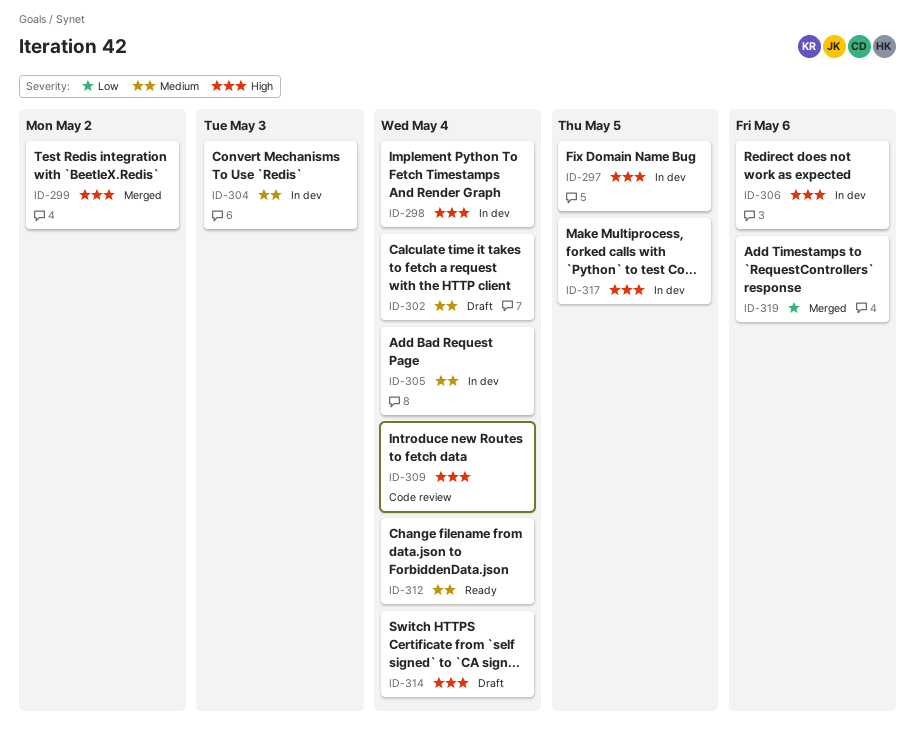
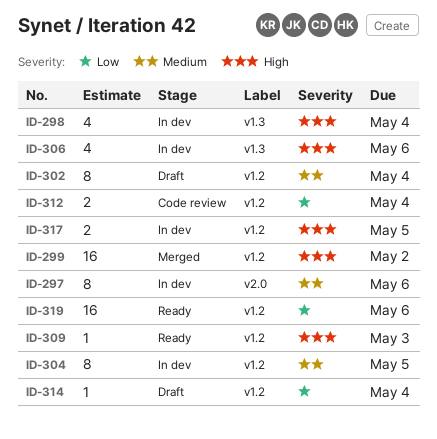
ID-297, priority: High -> Medium
ID-297, due: May 5 -> May 6
ID-304, due: May 3 -> May 5
ID-305: present -> none
ID-309, status: Code review -> Ready
ID-309, due: May 4 -> May 3
ID-312, status: Ready -> Code review
ID-312, priority: Medium -> Low
ID-314, priority: High -> Low
ID-319, status: Merged -> Ready

